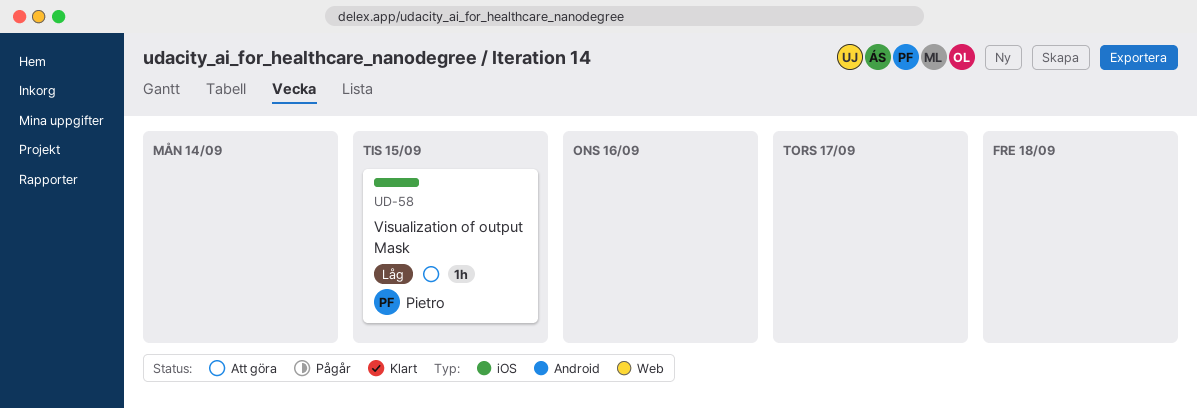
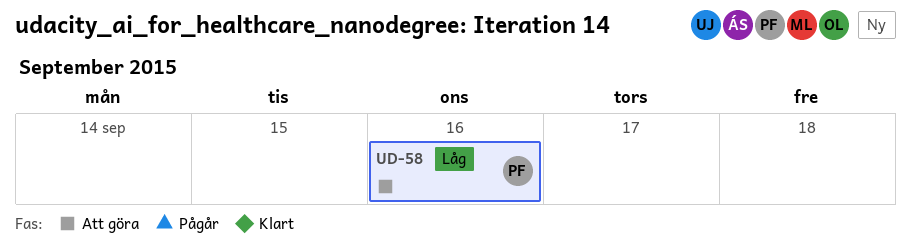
UD-58, due: Sep 15 -> Sep 16

